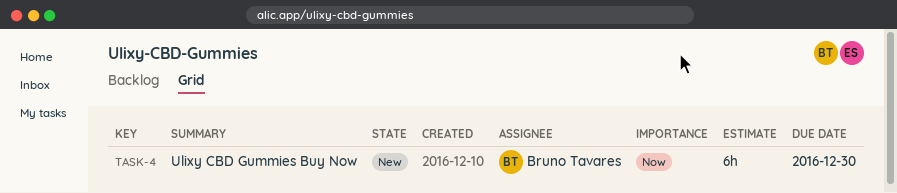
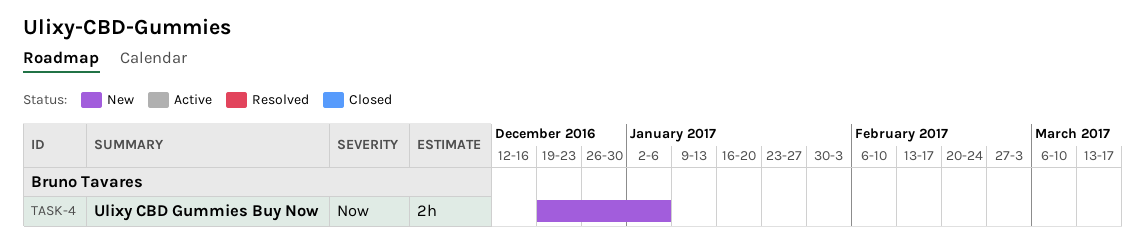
TASK-4, estimate: 6h -> 2h
TASK-4, due: Dec 30 -> Jan 6

